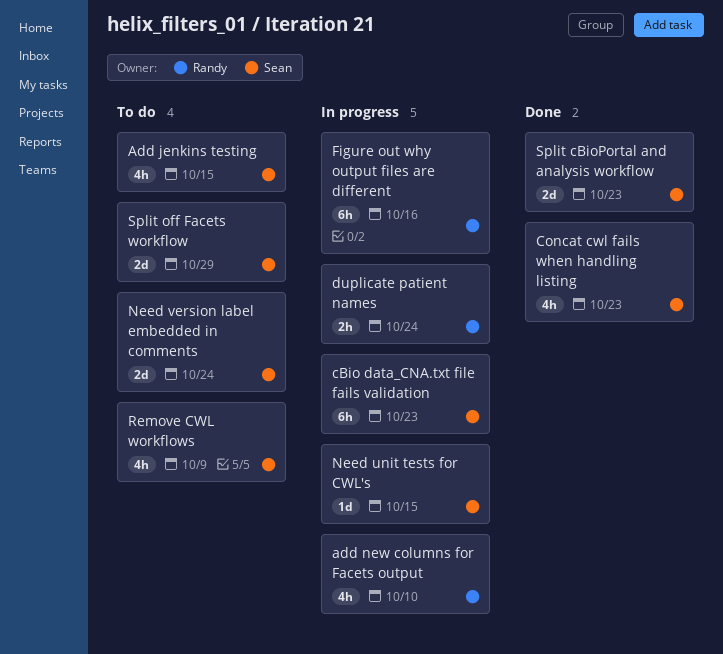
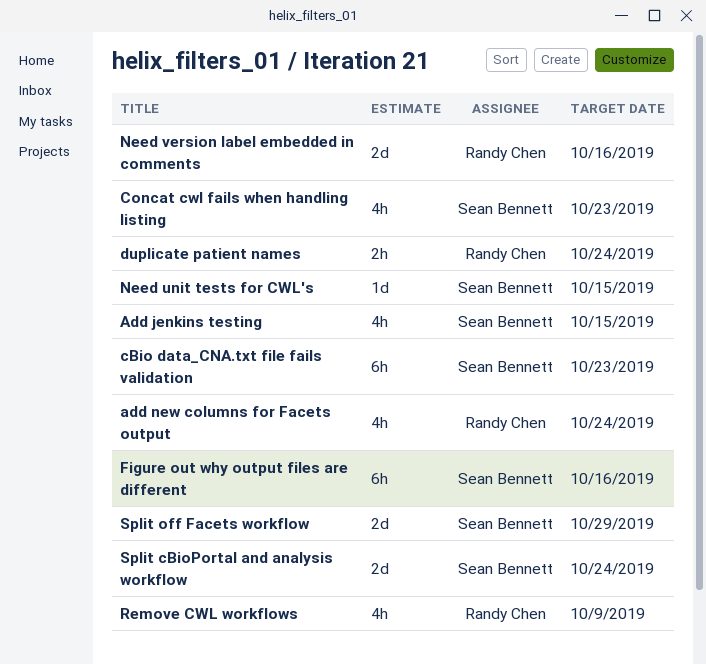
add new columns for Facets output, due: Oct 10 -> Oct 24
Figure out why output files are different, owner: Randy Chen -> Sean Bennett
Need version label embedded in comments, owner: Sean Bennett -> Randy Chen
Need version label embedded in comments, due: Oct 24 -> Oct 16
Remove CWL workflows, owner: Sean Bennett -> Randy Chen
Split cBioPortal and analysis workflow, due: Oct 23 -> Oct 24

